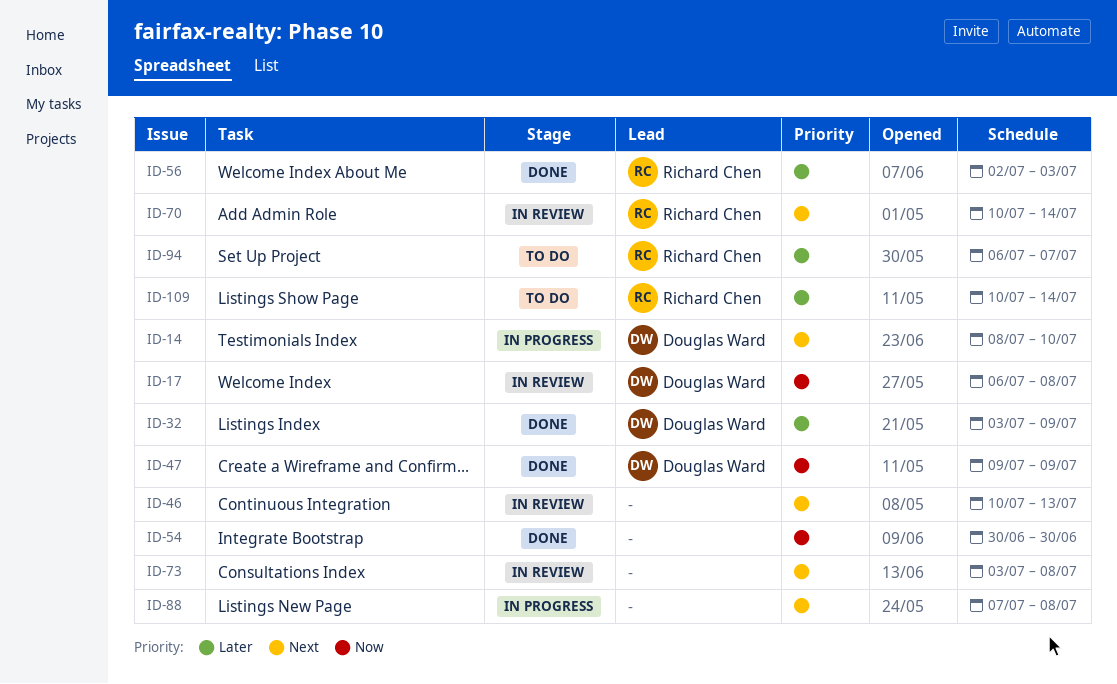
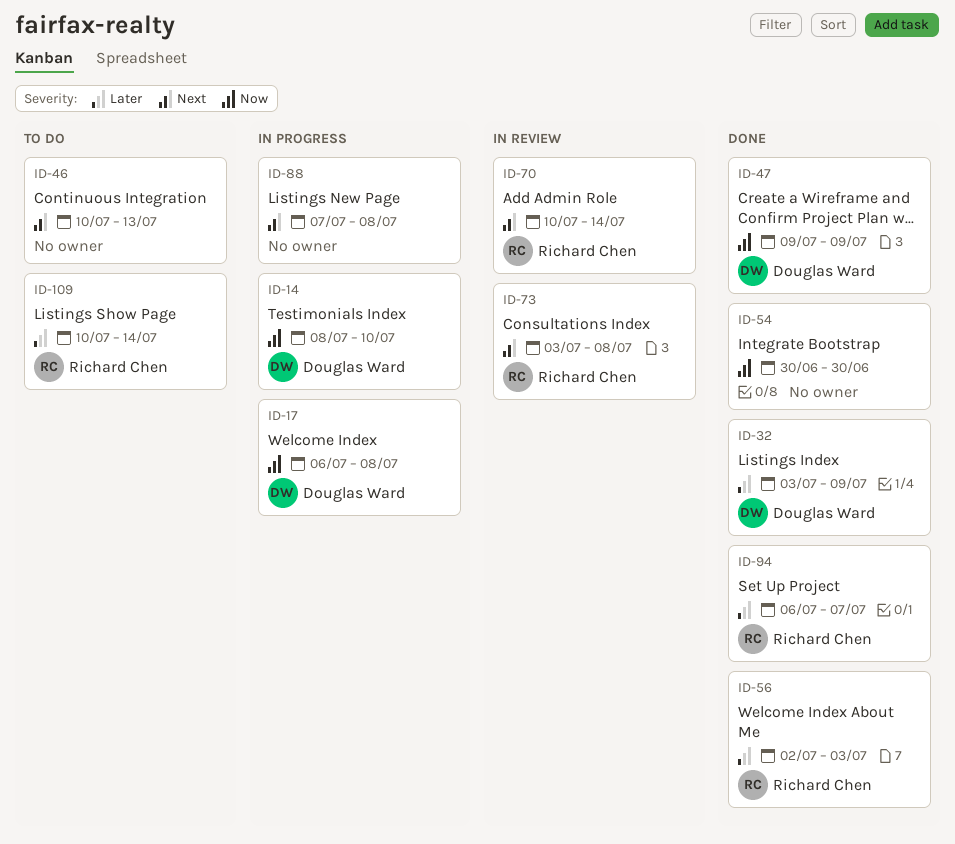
ID-14, priority: Next -> Now
ID-17, status: In review -> In progress
ID-46, status: In review -> To do
ID-73, owner: none -> Richard Chen
ID-94, status: To do -> Done

